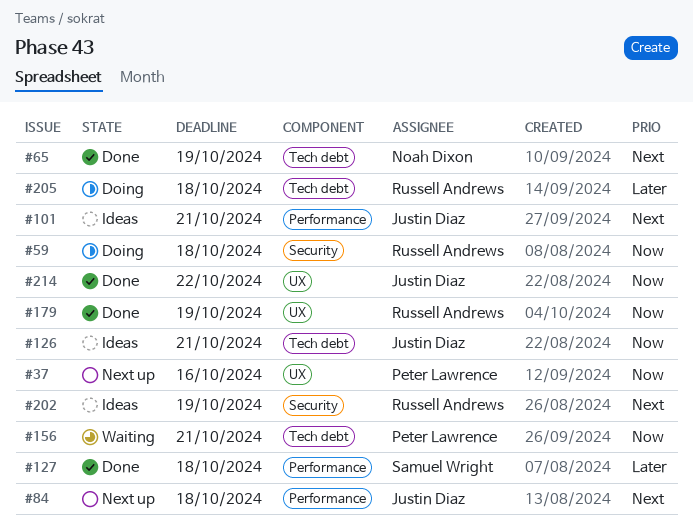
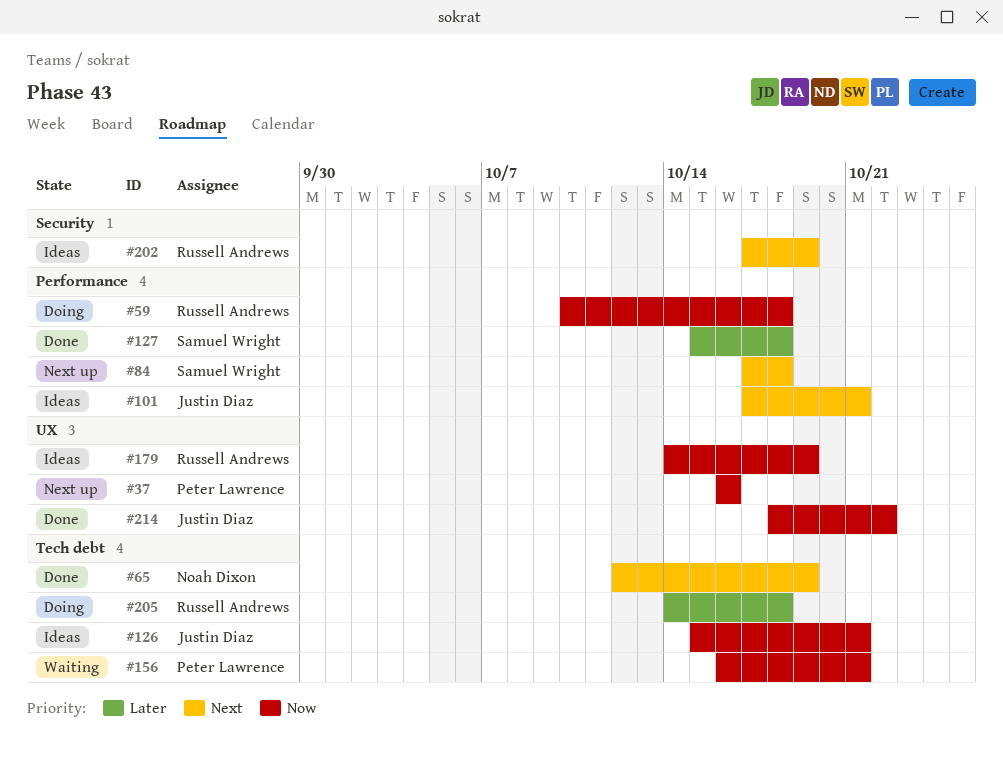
#59, label: Security -> Performance
#84, owner: Justin Diaz -> Samuel Wright
#179, status: Done -> Ideas

